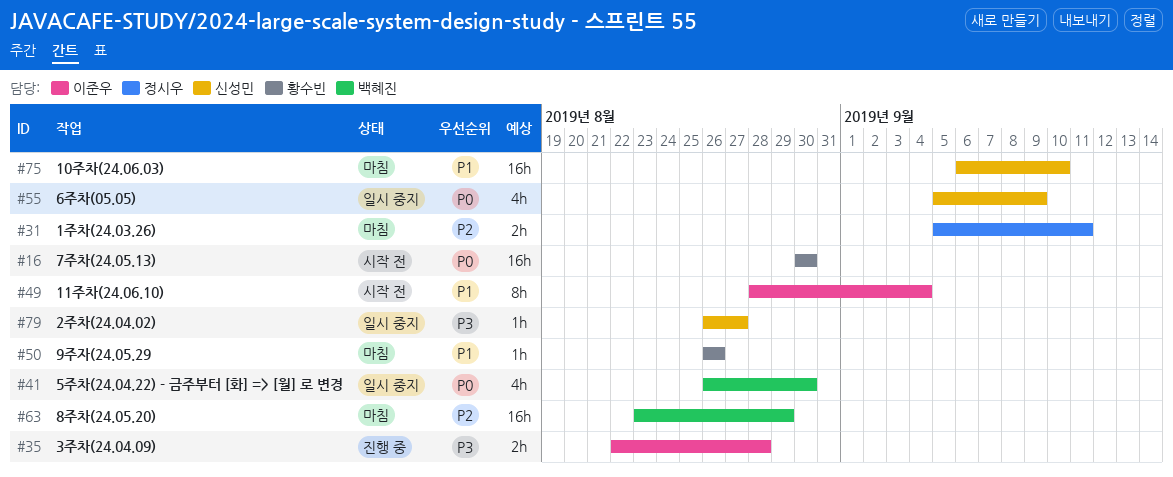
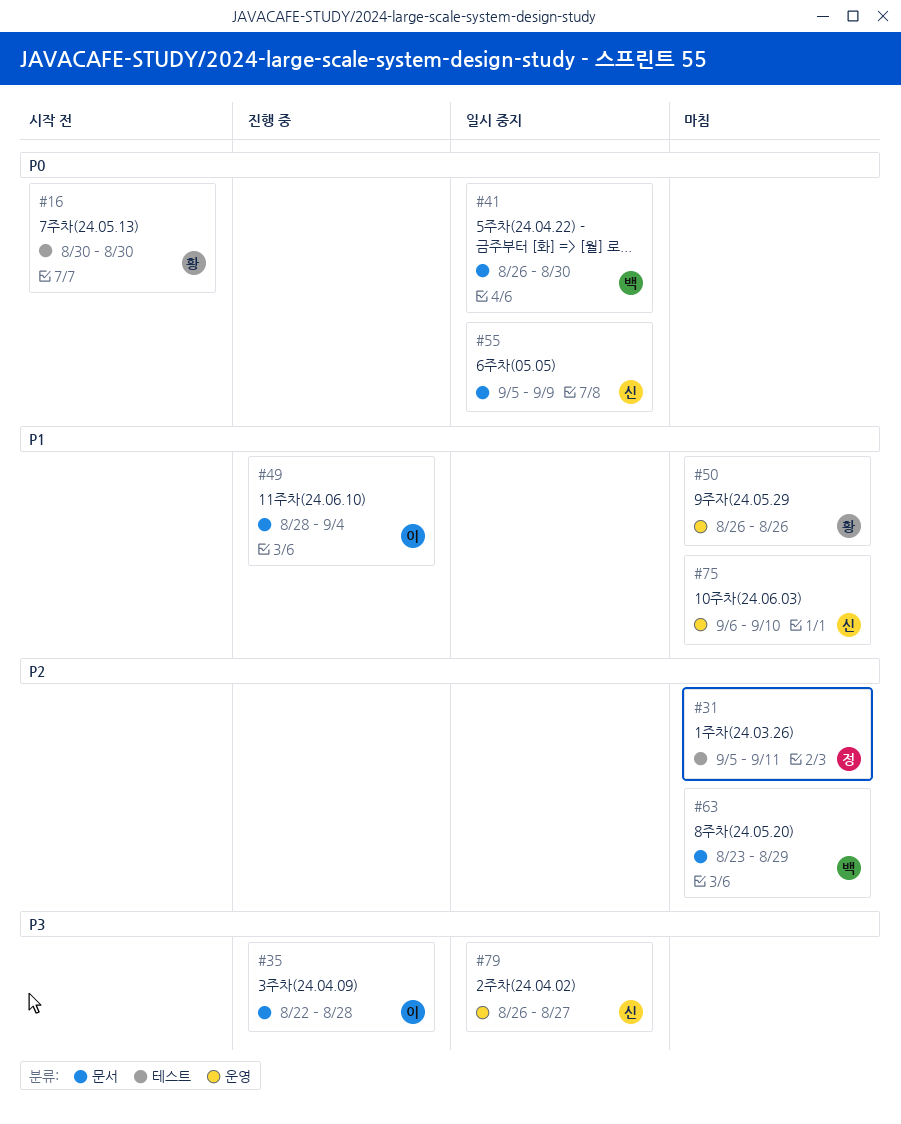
#49, status: 시작 전 -> 진행 중

